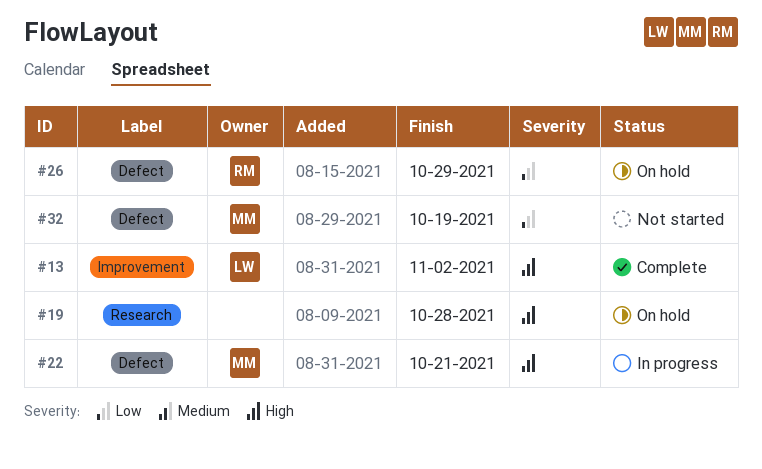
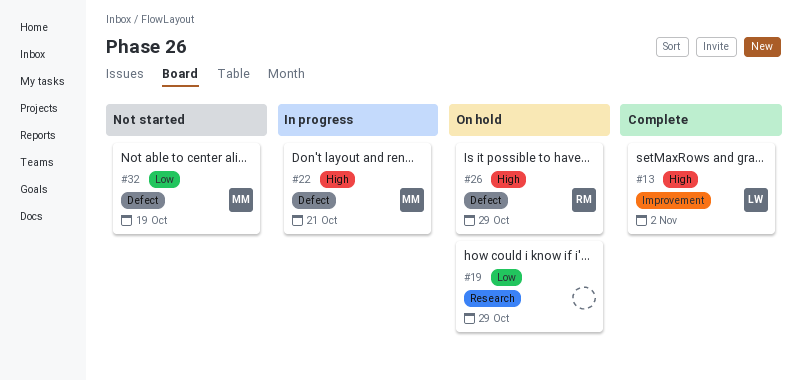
#19, priority: High -> Low
#19, due: Oct 28 -> Oct 29
#26, priority: Low -> High

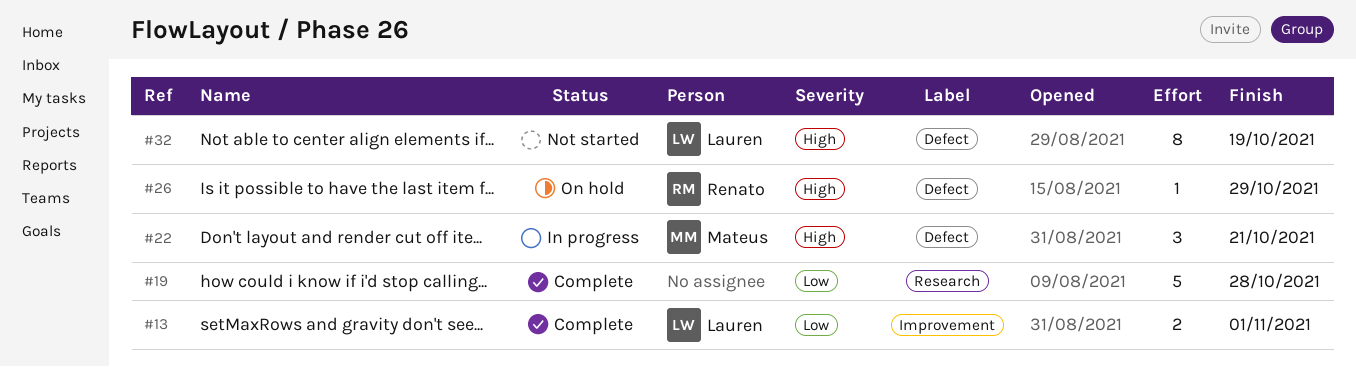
#13, priority: High -> Low
#13, due: Nov 2 -> Nov 1
#19, status: On hold -> Complete
#19, due: Oct 29 -> Oct 28
#32, owner: Mateus -> Lauren
#32, priority: Low -> High

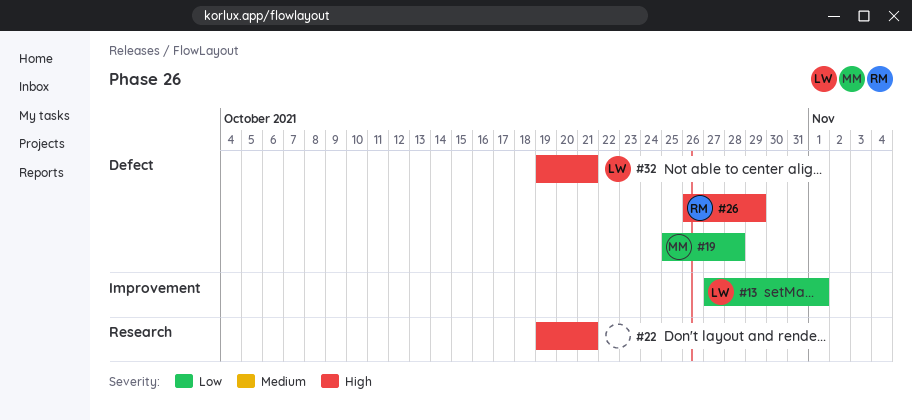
#19, owner: none -> Mateus
#19, label: Research -> Defect
#22, owner: Mateus -> none
#22, label: Defect -> Research
#32, due: Oct 19 -> Oct 21

